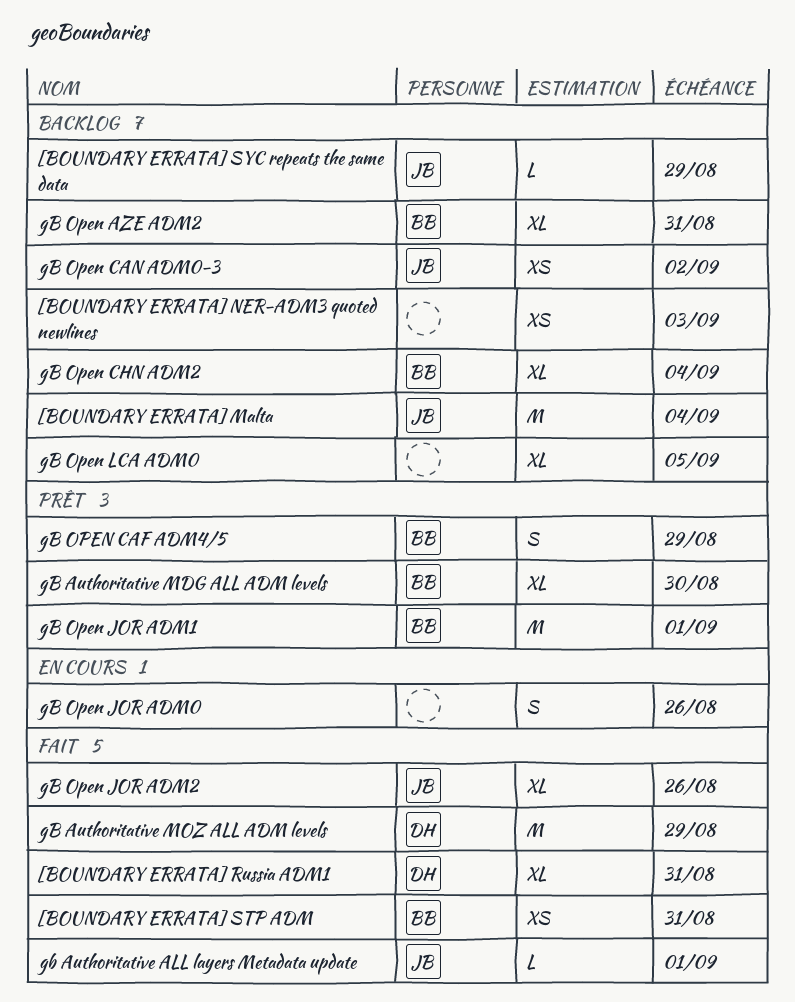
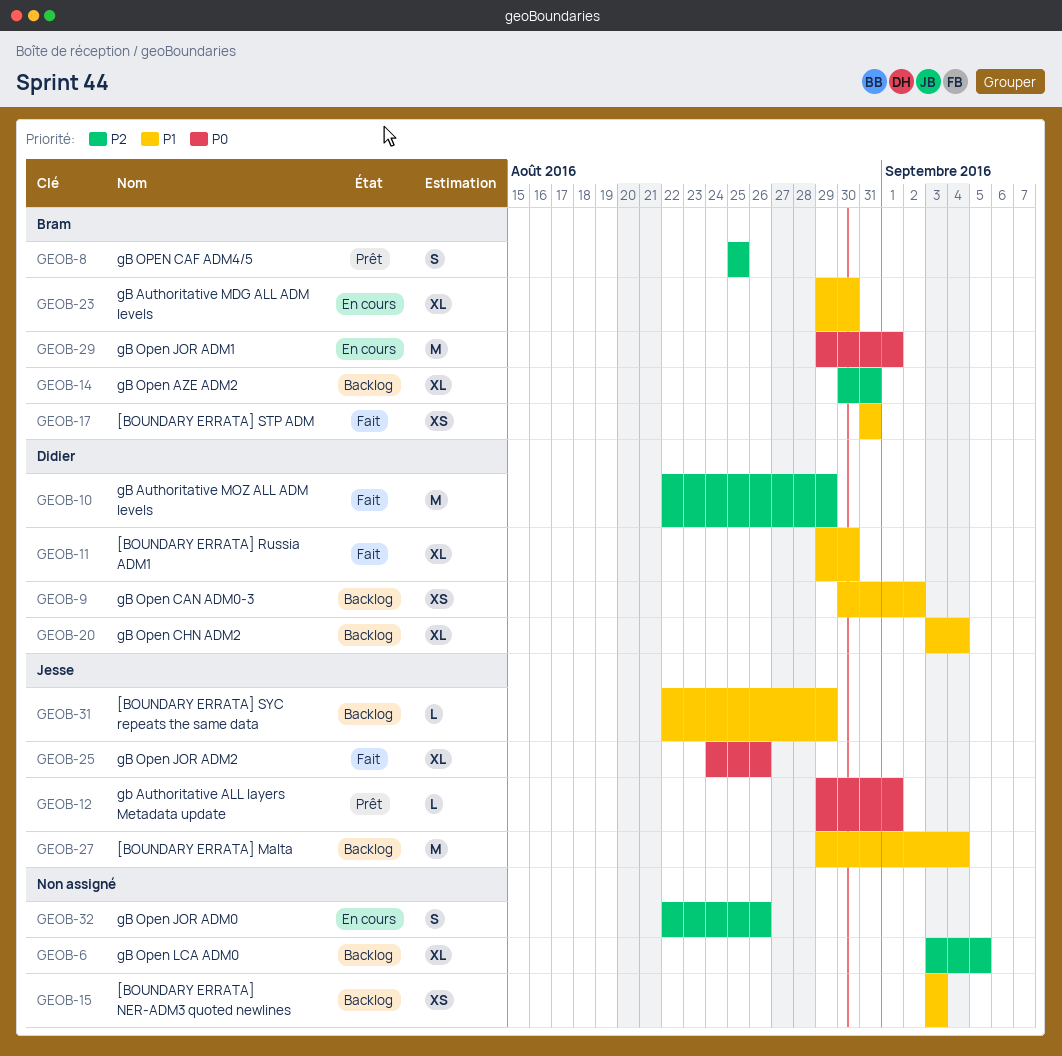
[BOUNDARY ERRATA] Russia ADM1, due: Aug 31 -> Aug 30
gb Authoritative ALL layers Metadata update, status: Fait -> Prêt
gB Authoritative MDG ALL ADM levels, status: Prêt -> En cours
gB OPEN CAF ADM4/5, due: Aug 29 -> Aug 25
gB Open CAN ADM0-3, owner: Jesse -> Didier
gB Open CHN ADM2, owner: Bram -> Didier
gB Open JOR ADM1, status: Prêt -> En cours

